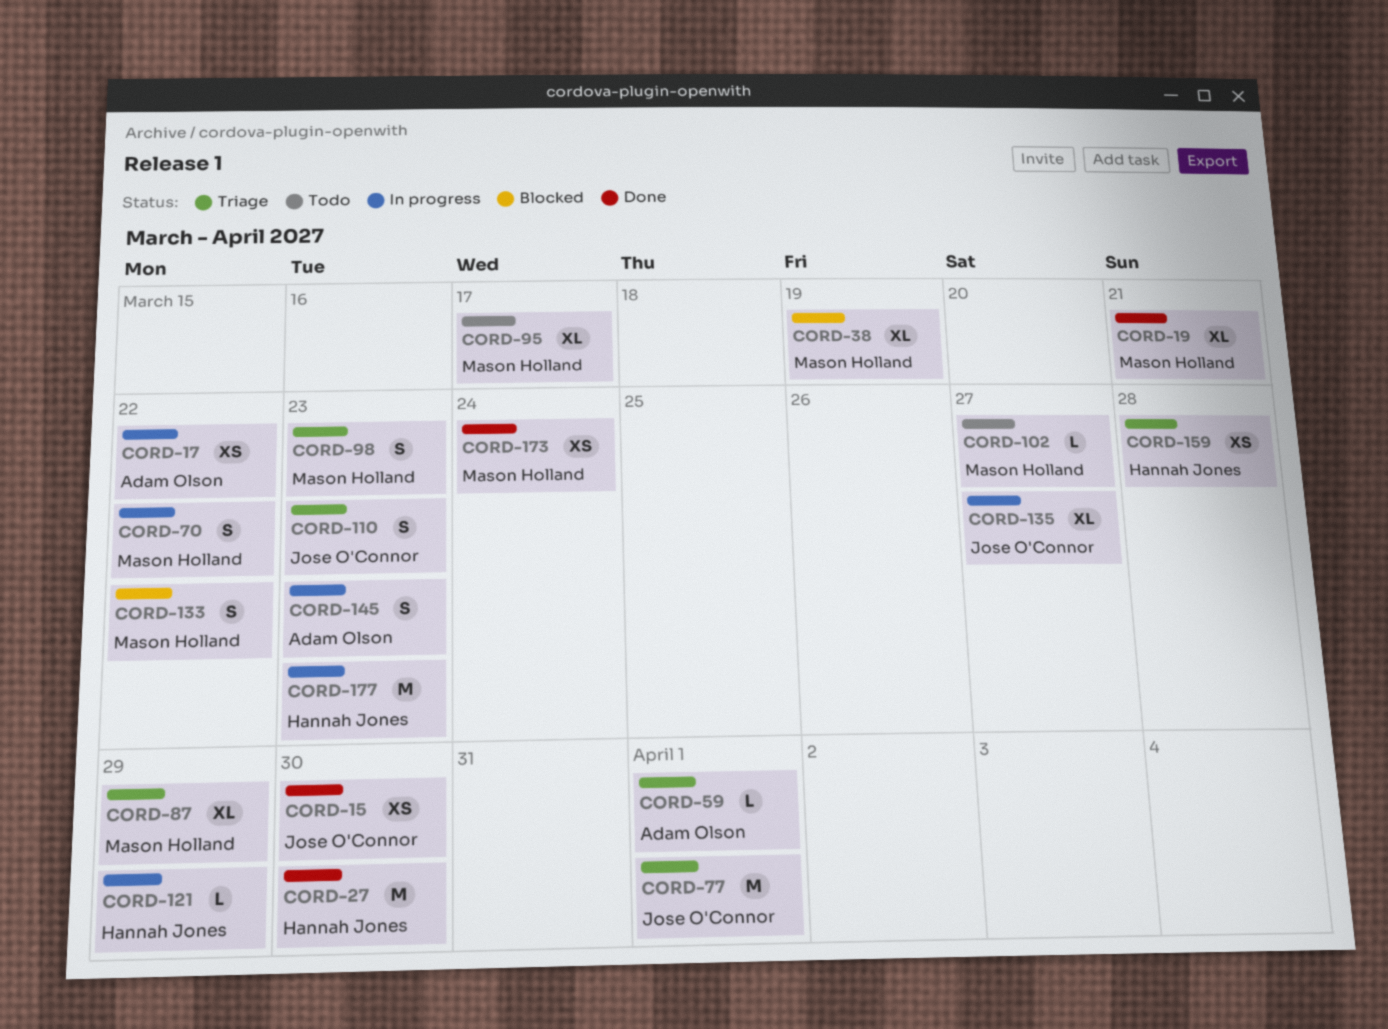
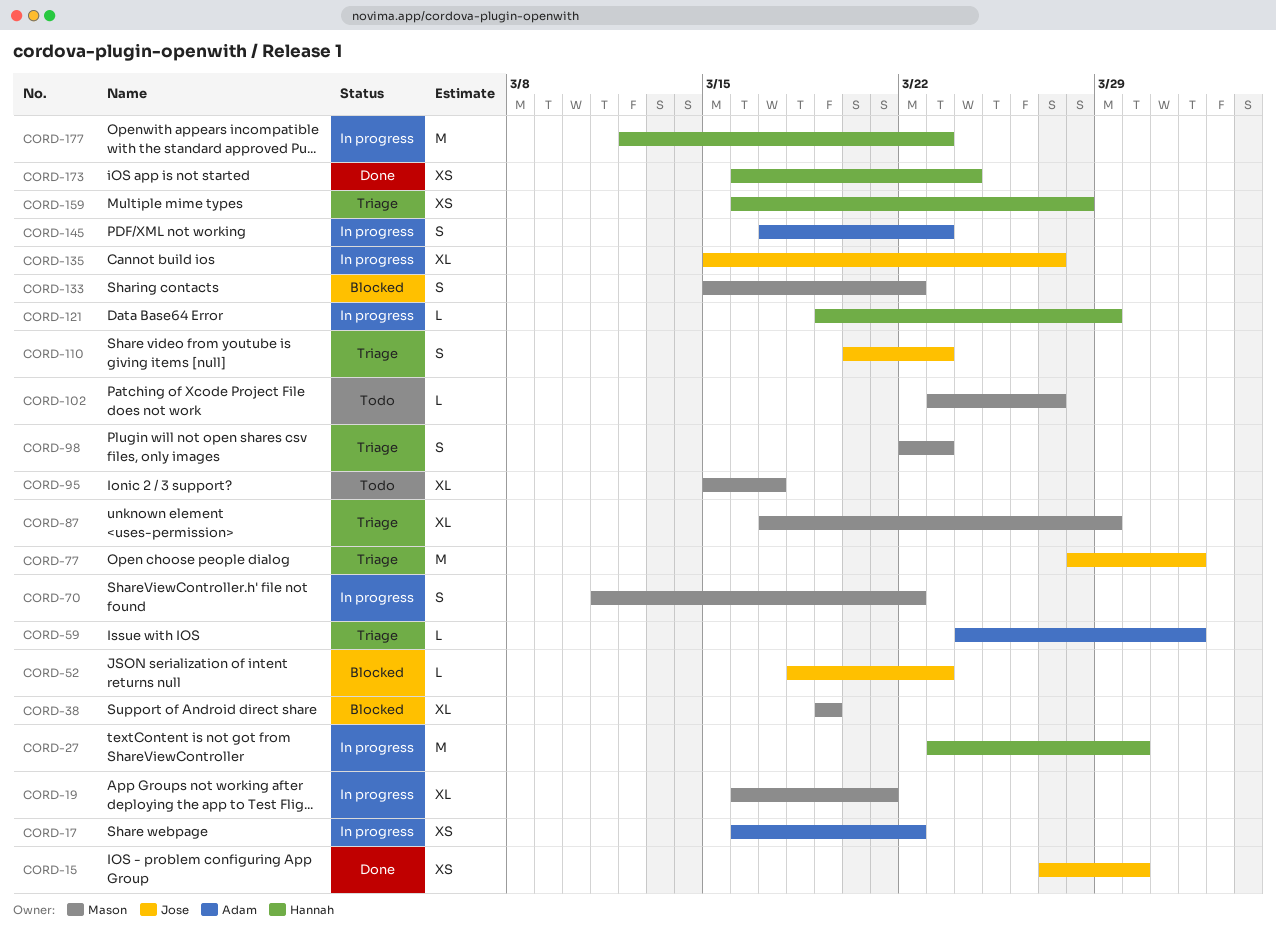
CORD-19, status: Done -> In progress
CORD-27, status: Done -> In progress
CORD-52: none -> present
CORD-173, owner: Mason Holland -> Hannah Jones

